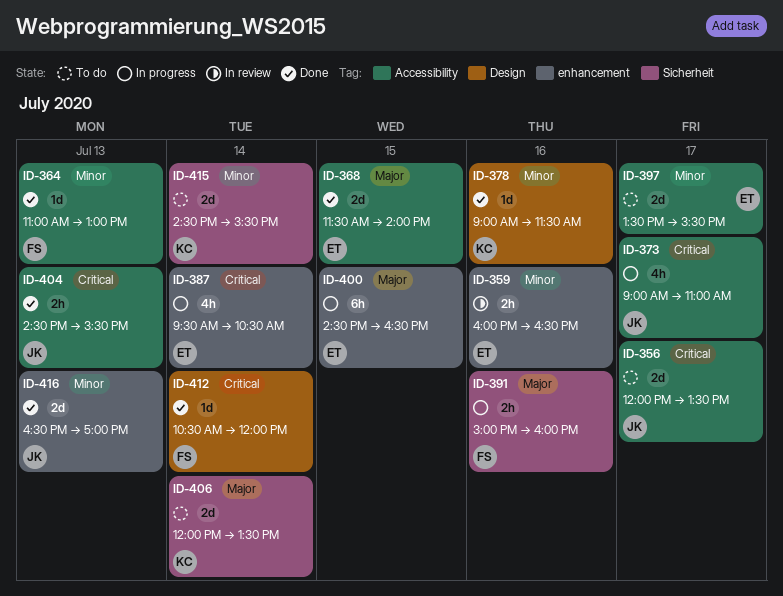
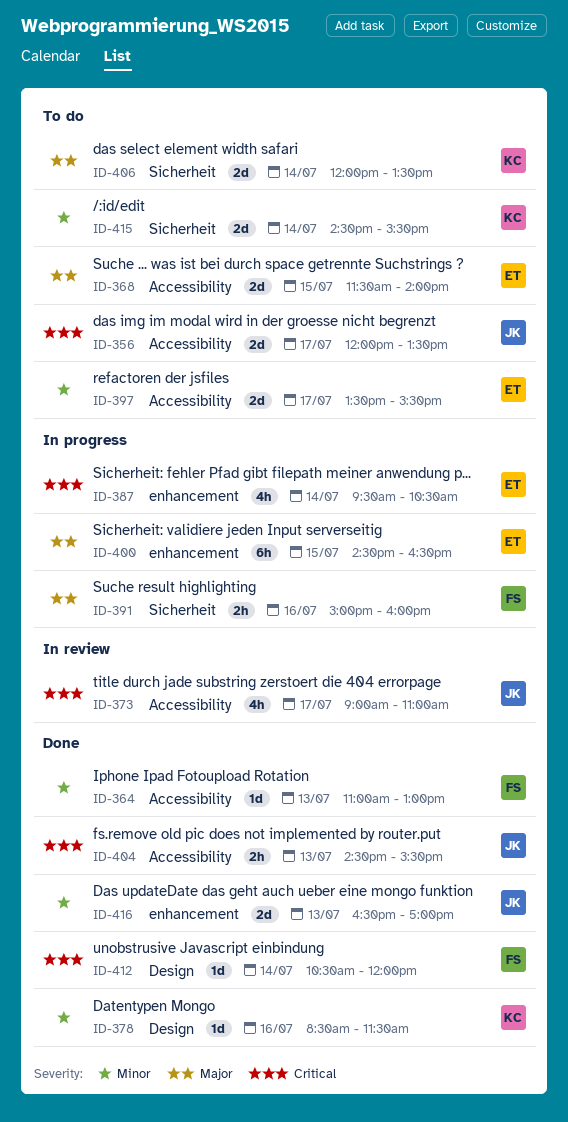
ID-359: present -> none
ID-368, status: Done -> To do
ID-373, status: In progress -> In review
ID-378, begins: 09:00 -> 08:30

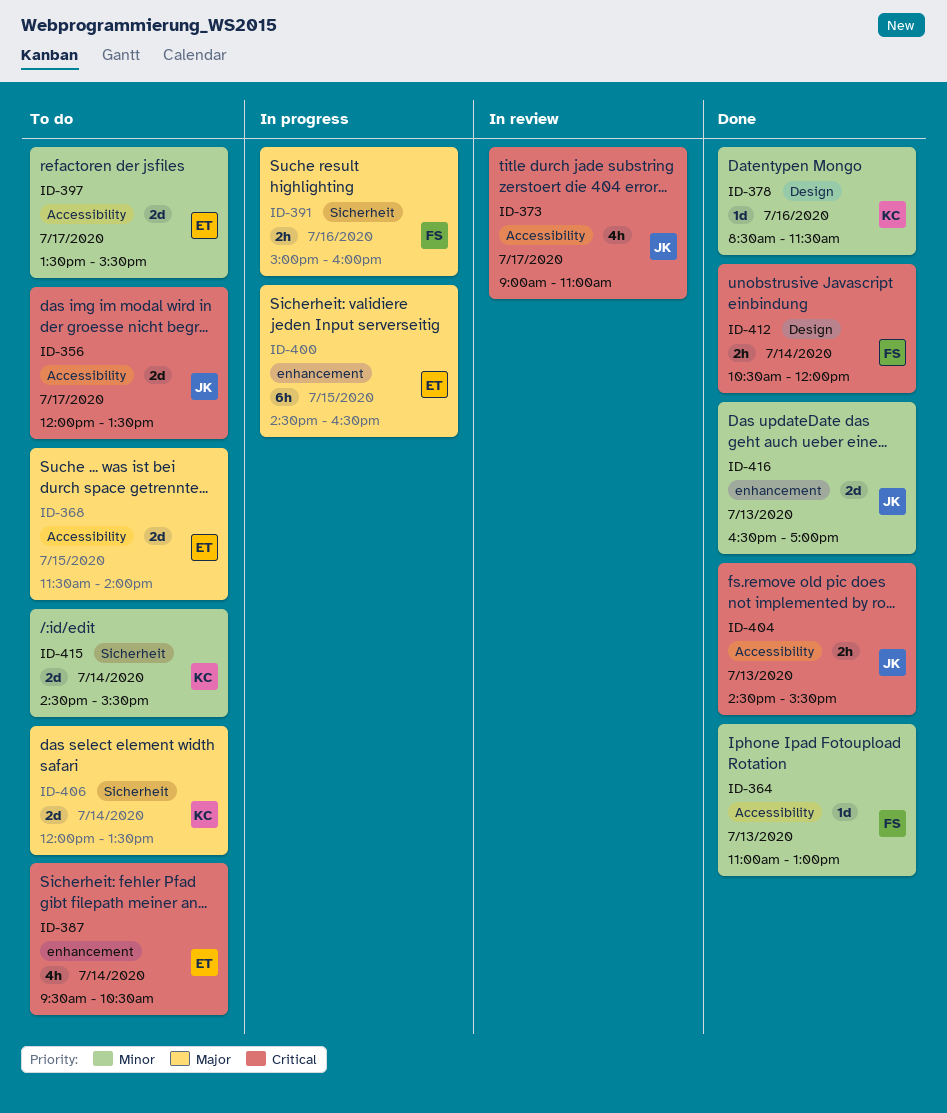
ID-387, status: In progress -> To do
ID-412, estimate: 1d -> 2h

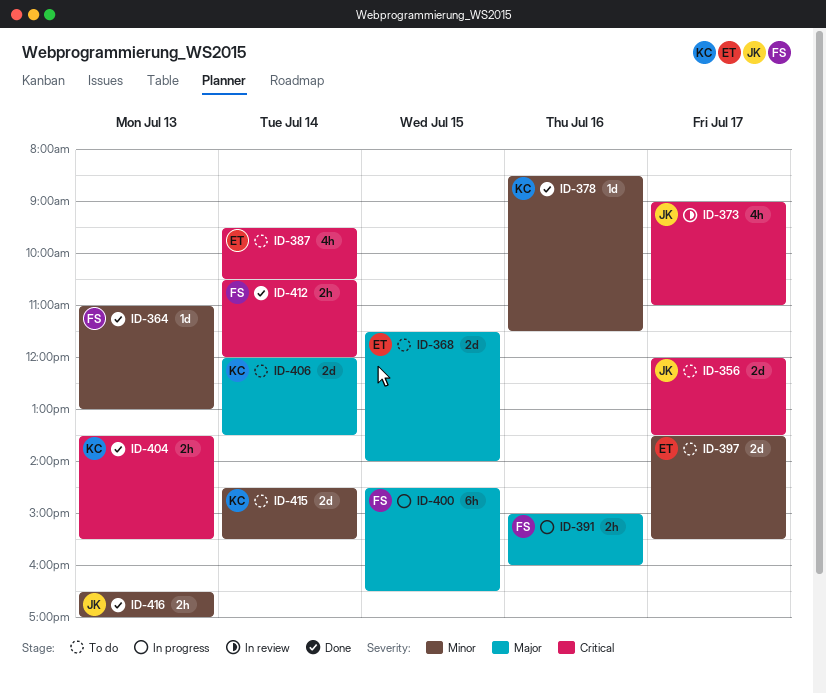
ID-400, owner: ET -> FS
ID-404, owner: JK -> KC
ID-404, begins: 14:30 -> 13:30
ID-416, estimate: 2d -> 2h

